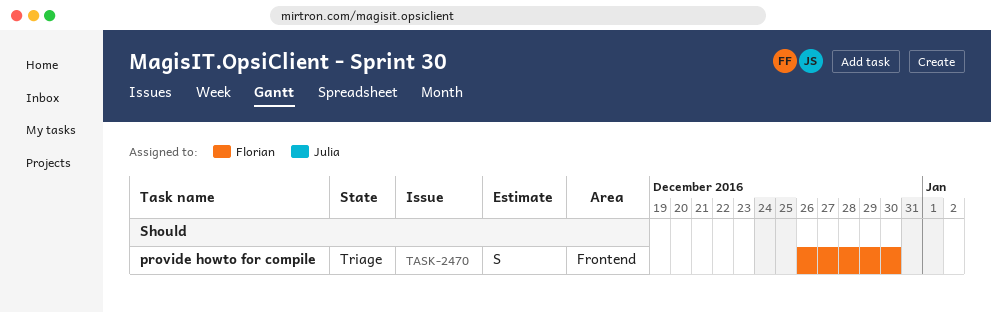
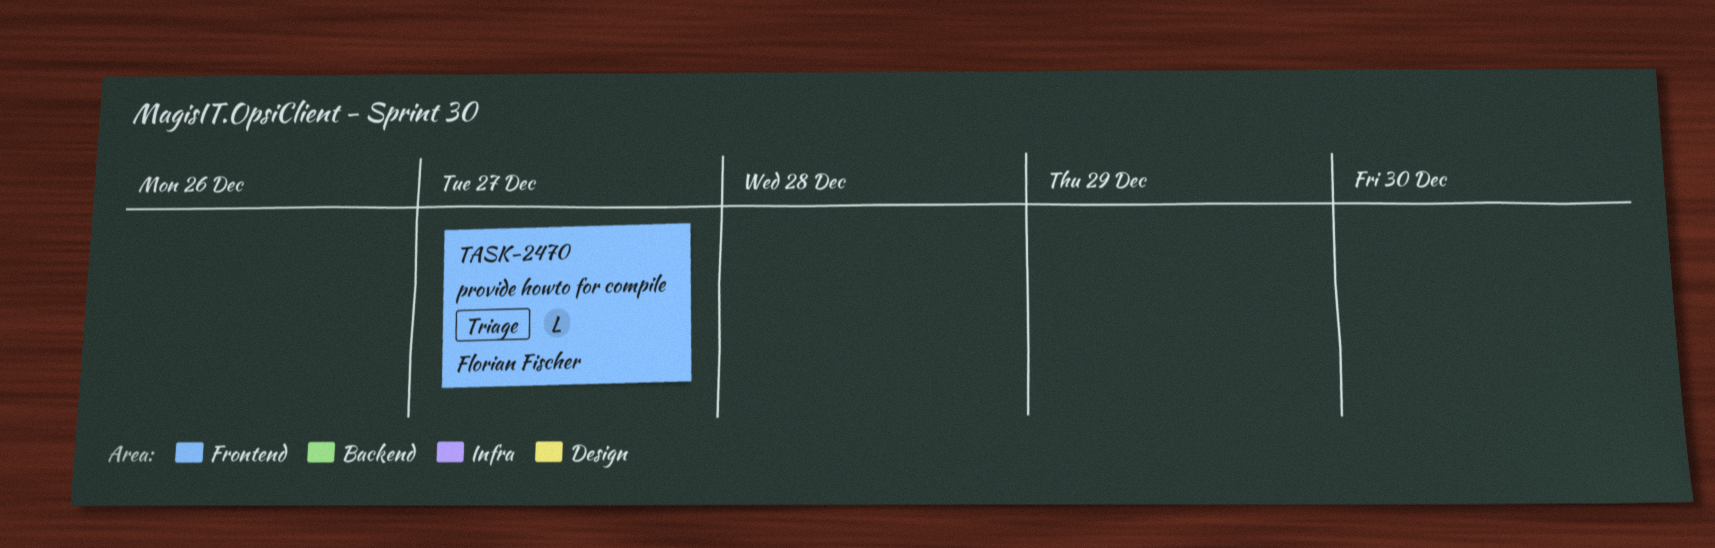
TASK-2470, estimate: S -> L
TASK-2470, due: Dec 30 -> Dec 27

